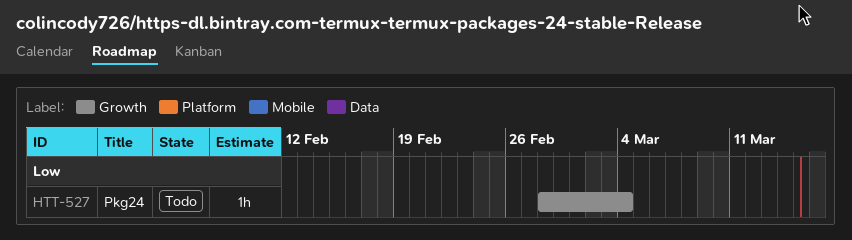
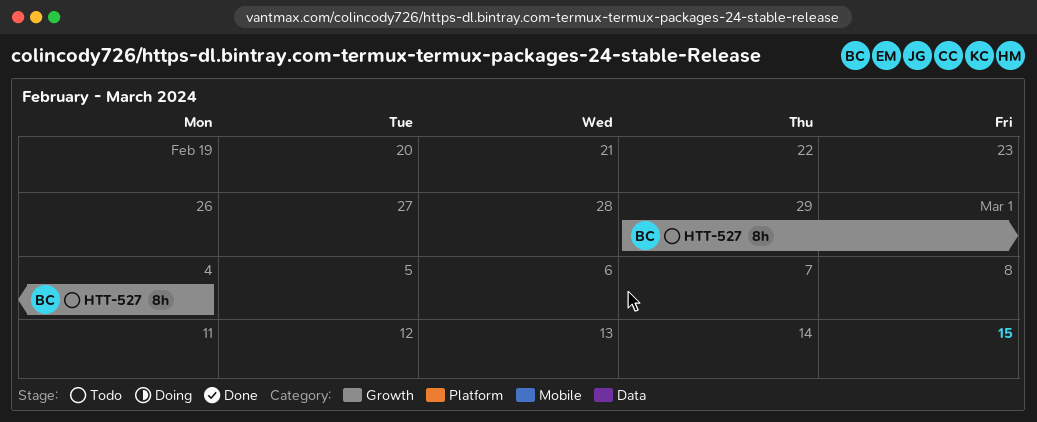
HTT-527, estimate: 1h -> 8h
HTT-527, start: Feb 28 -> Feb 29

